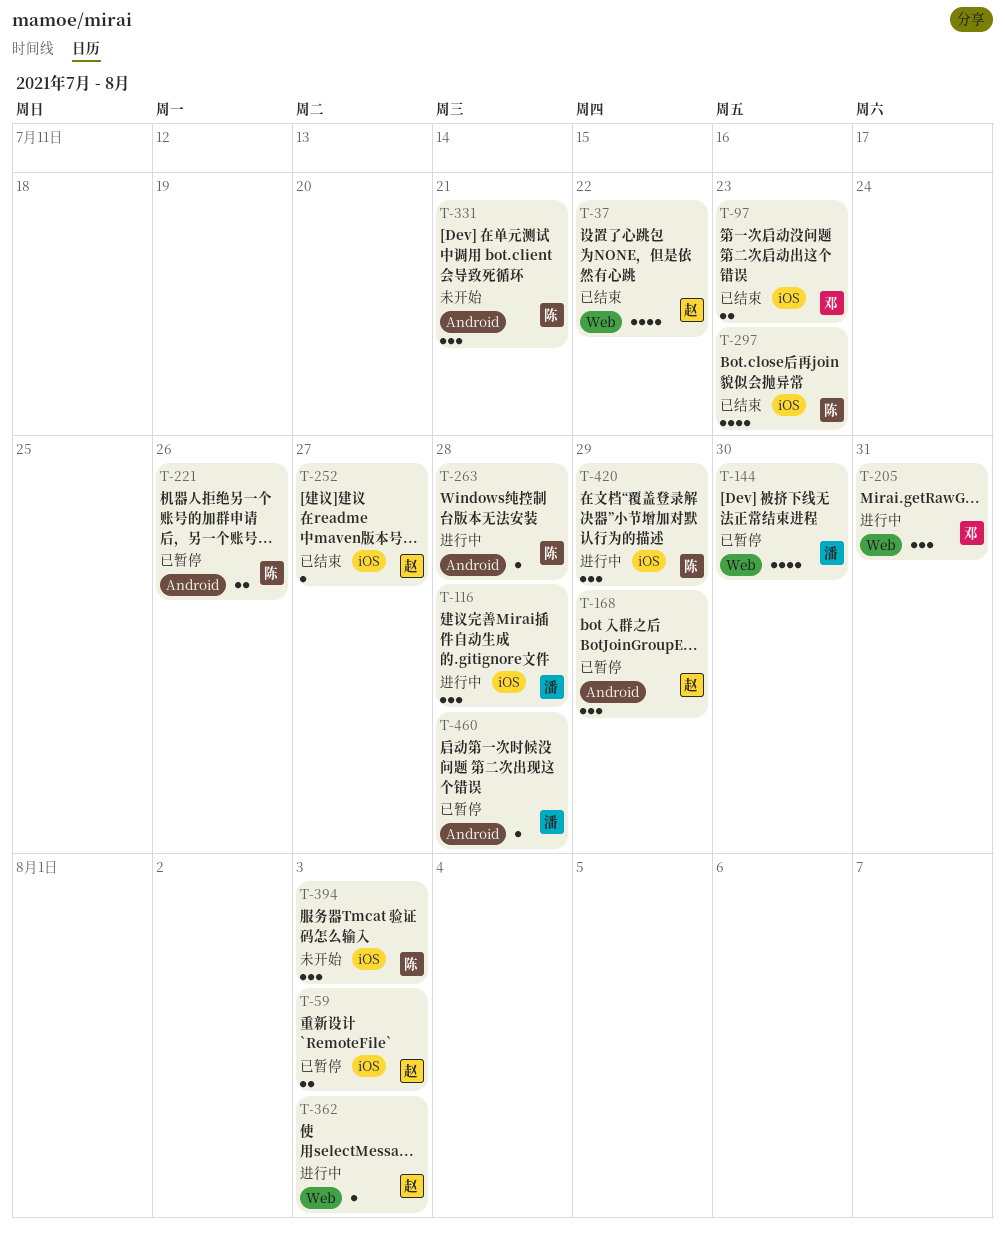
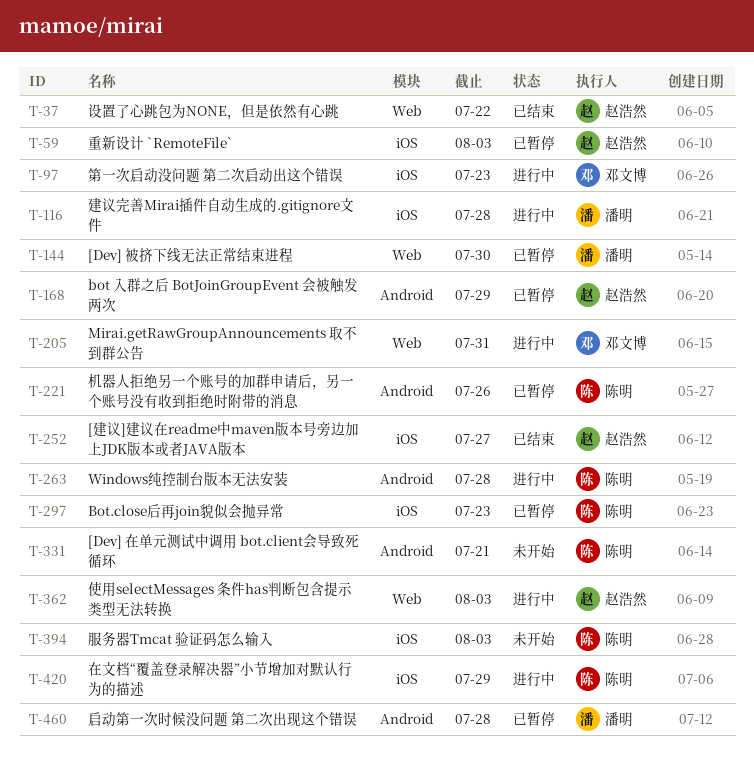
T-97, status: 已结束 -> 进行中
T-297, status: 已结束 -> 已暂停

